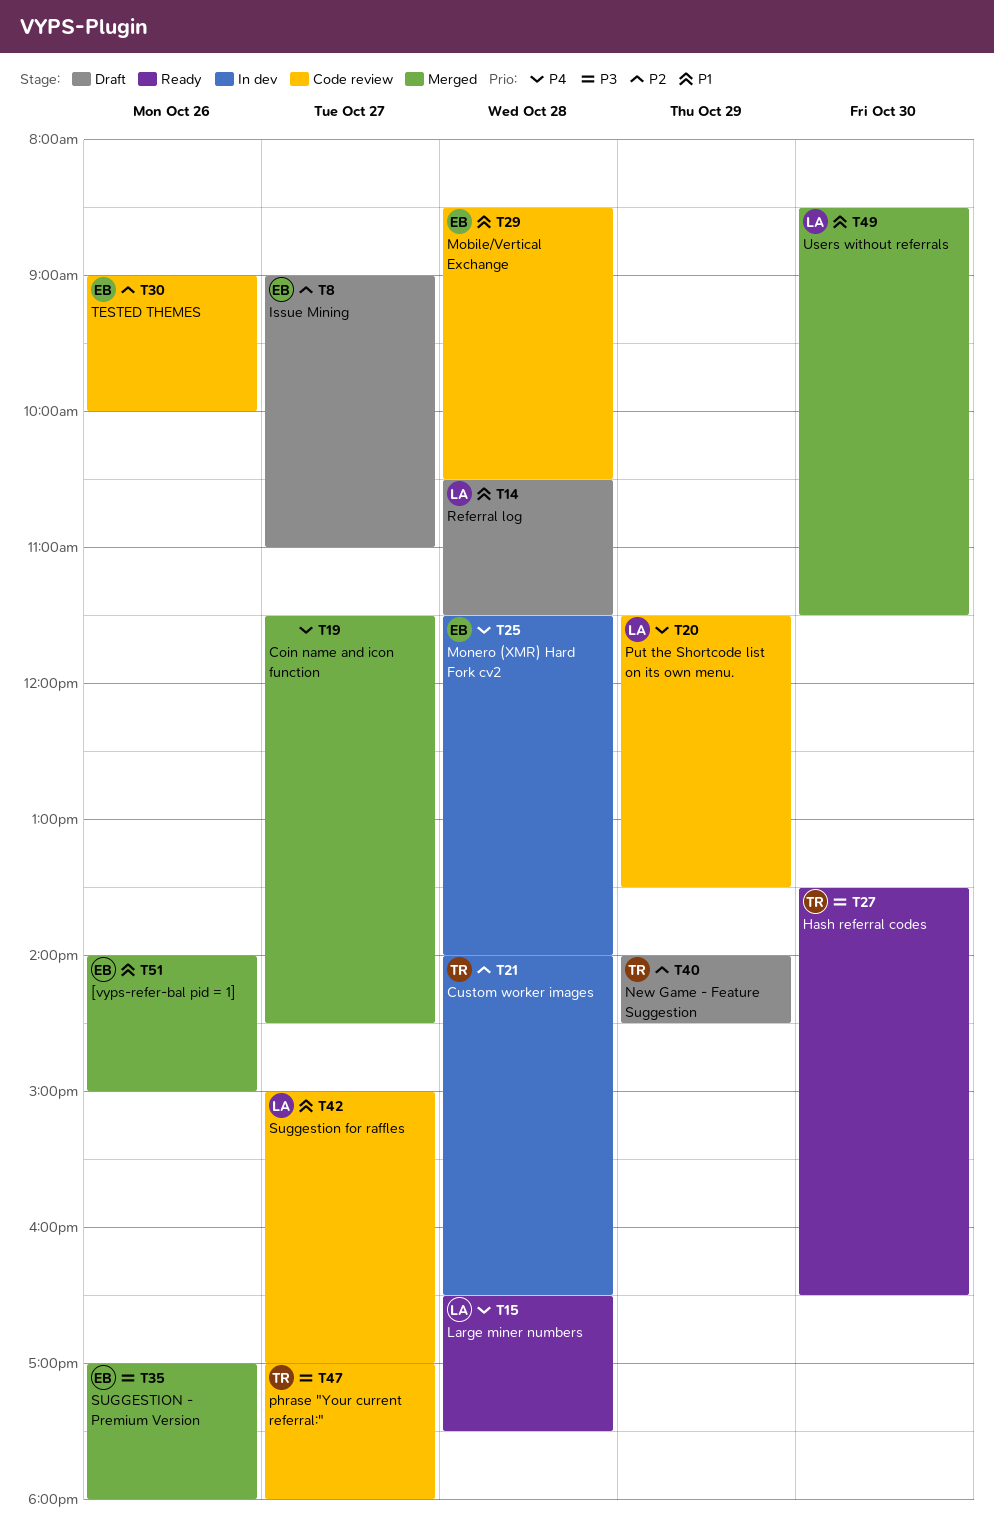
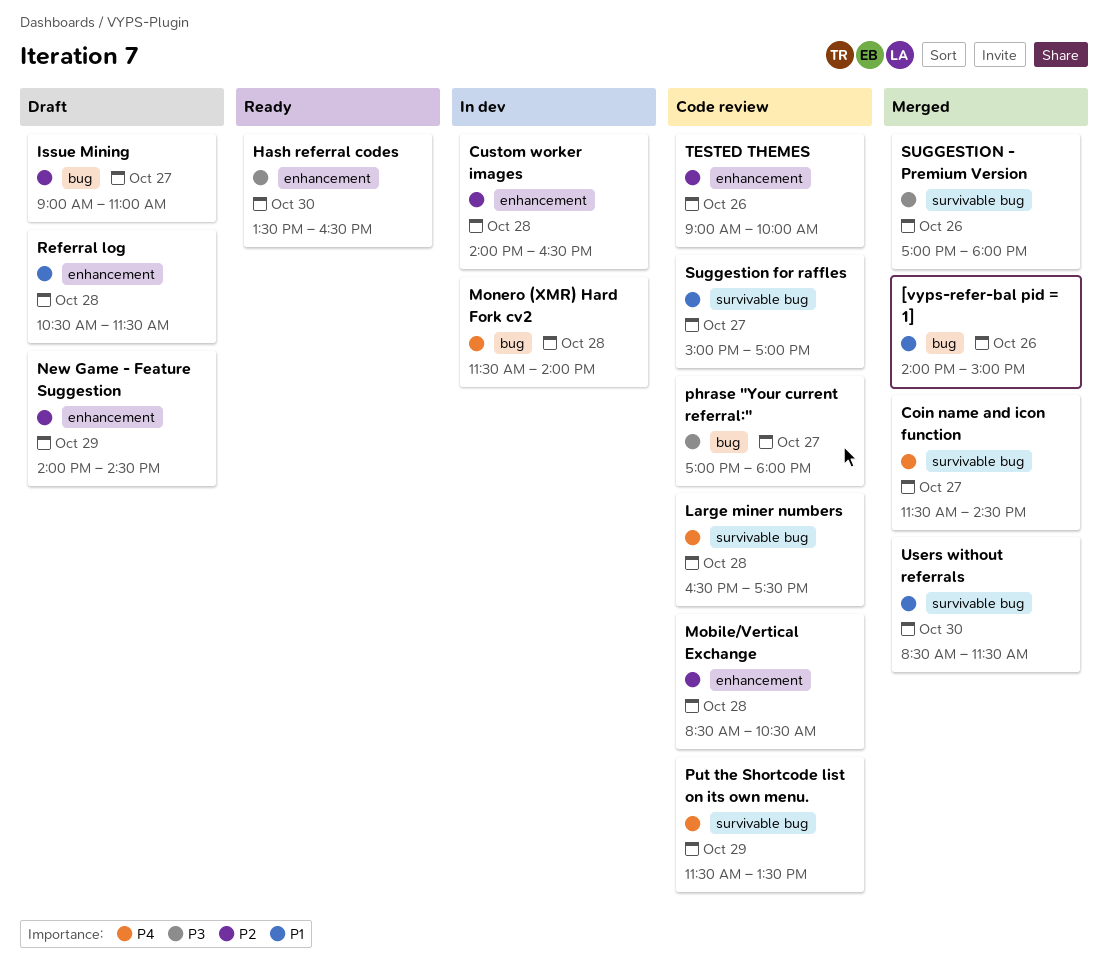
Large miner numbers, status: Ready -> Code review
Mobile/Vertical Exchange, priority: P1 -> P2

